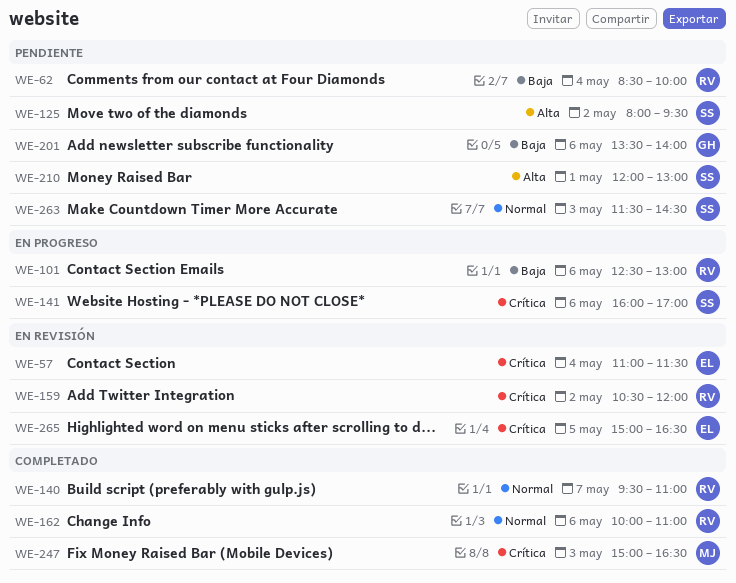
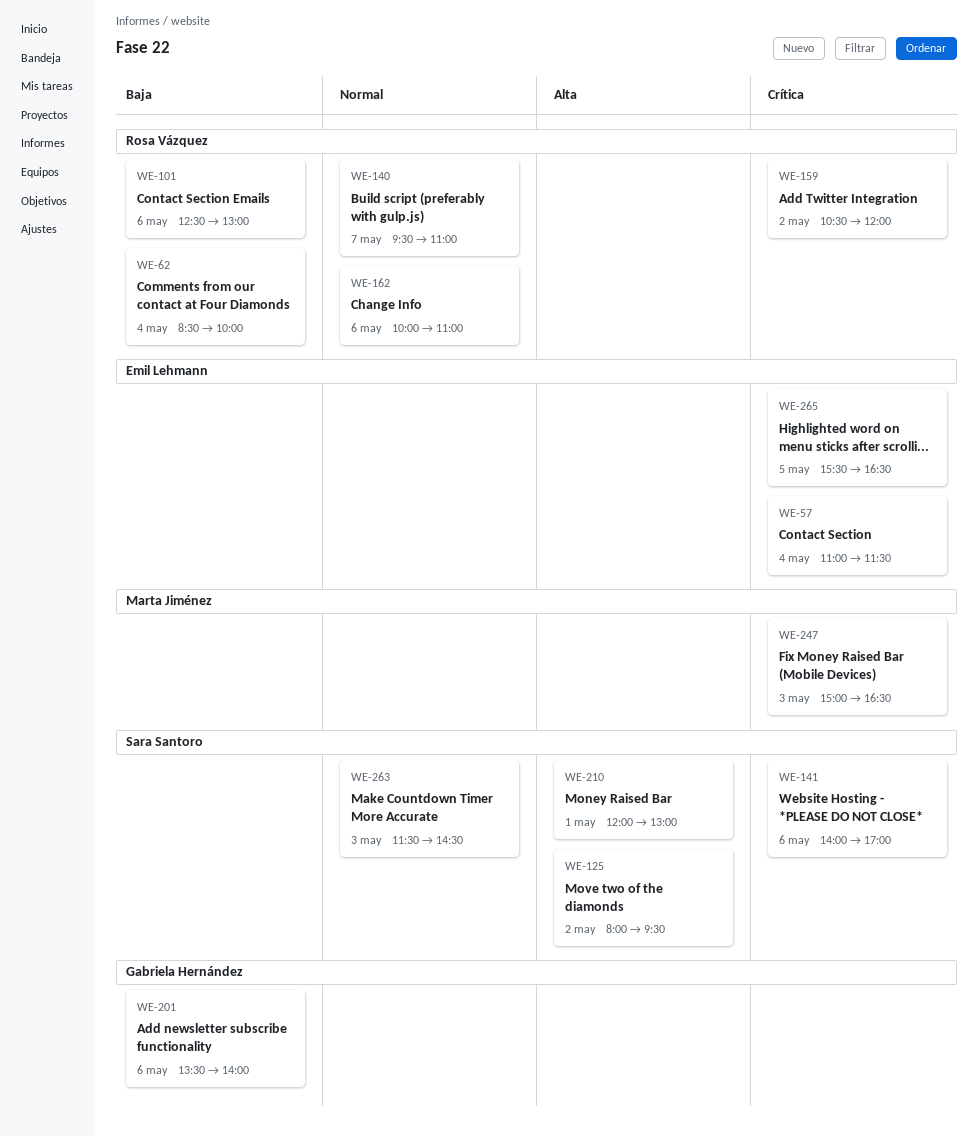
WE-141, begins: 16:00 -> 14:00
WE-265, begins: 15:00 -> 15:30

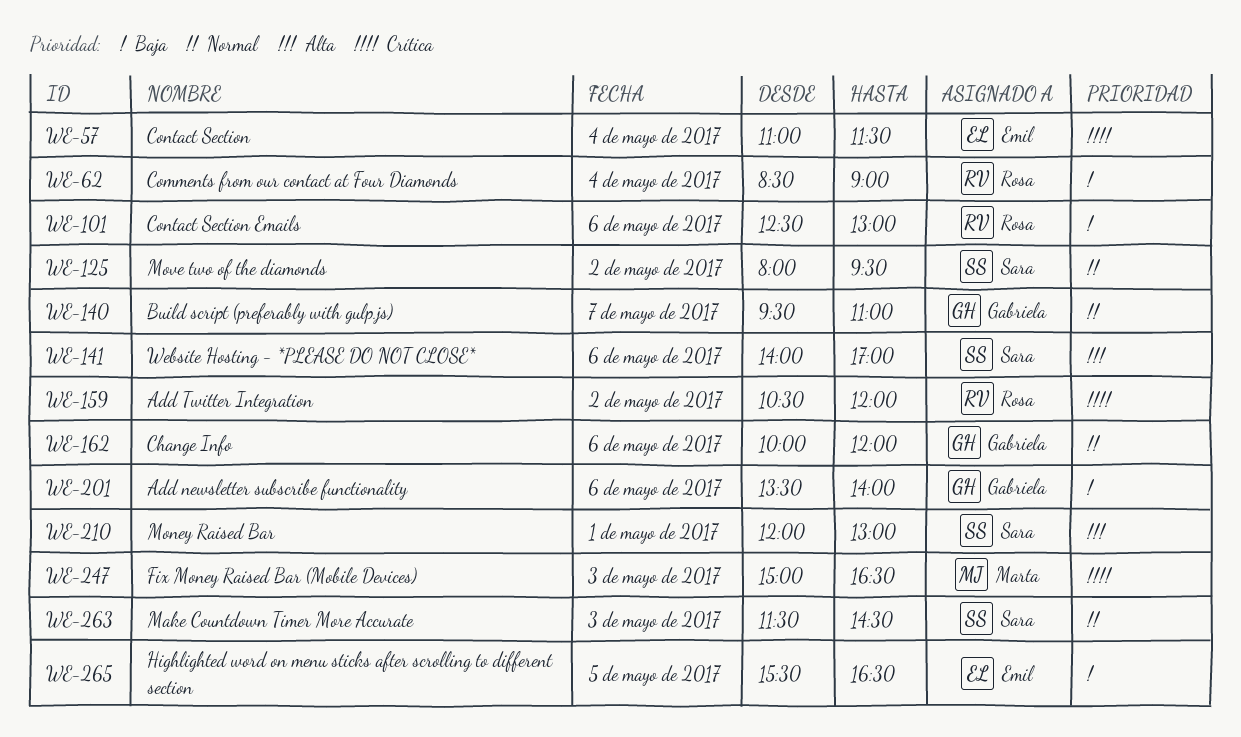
WE-62, ends: 10:00 -> 09:00
WE-125, priority: Alta -> Normal
WE-140, owner: Rosa Vázquez -> Gabriela Hernández
WE-141, priority: Crítica -> Alta
WE-162, owner: Rosa Vázquez -> Gabriela Hernández
WE-162, ends: 11:00 -> 12:00
WE-265, priority: Crítica -> Baja

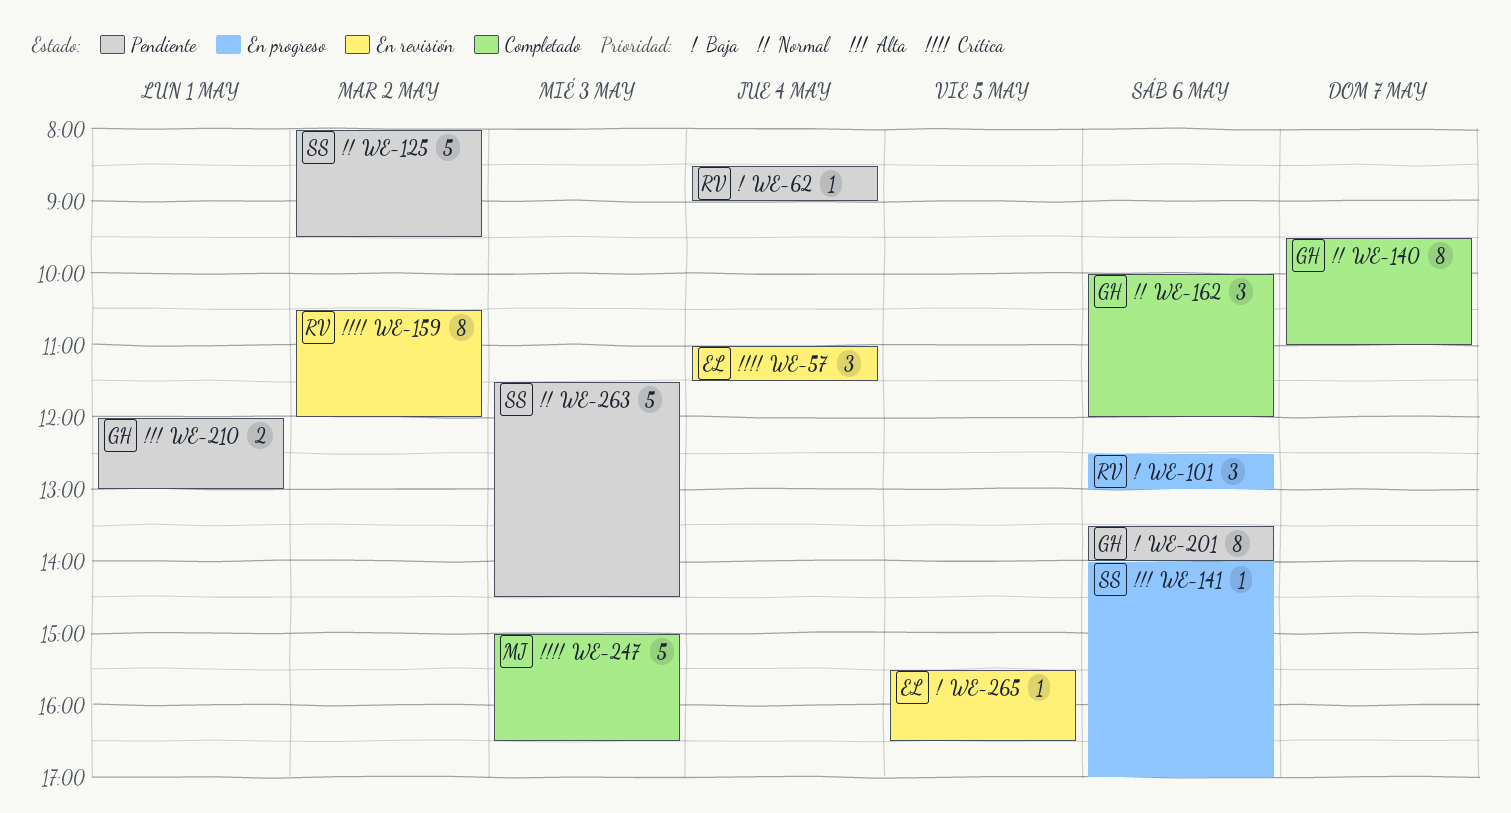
WE-210, owner: Sara -> Gabriela

